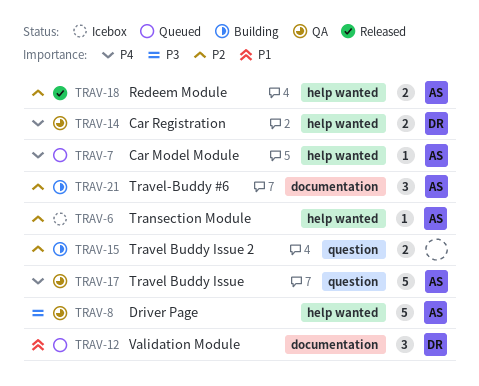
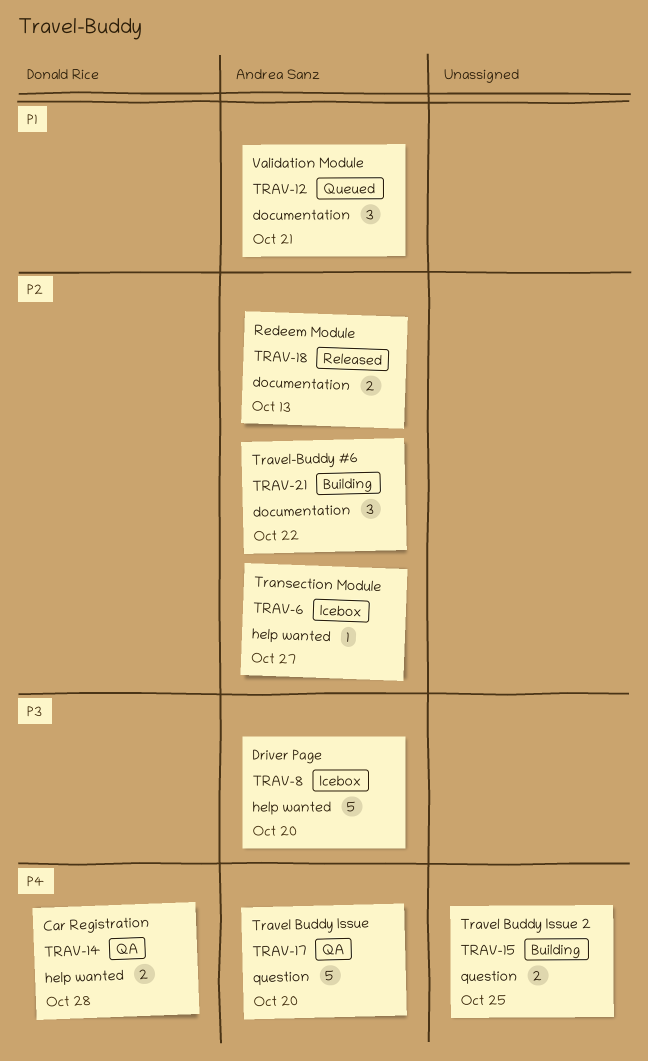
TRAV-7: present -> none
TRAV-8, status: QA -> Icebox
TRAV-12, owner: Donald Rice -> Andrea Sanz
TRAV-15, priority: P2 -> P4
TRAV-18, label: help wanted -> documentation

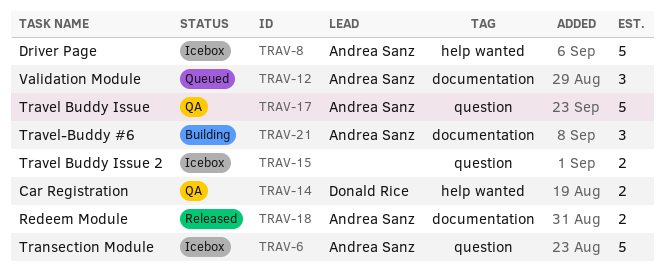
TRAV-6, label: help wanted -> question
TRAV-6, estimate: 1 -> 5
TRAV-15, status: Building -> Icebox

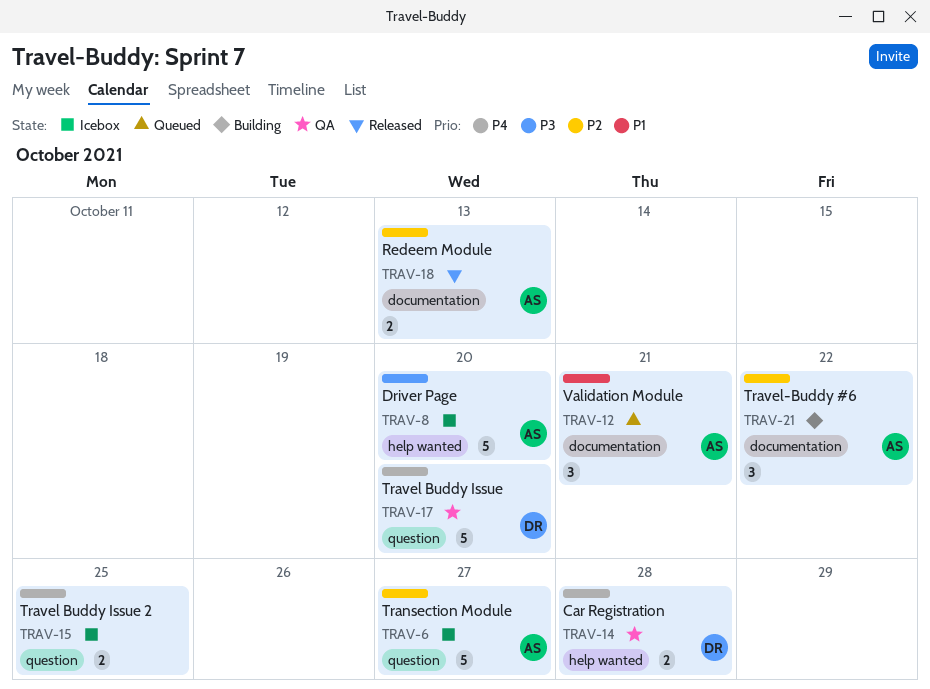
TRAV-17, owner: Andrea Sanz -> Donald Rice

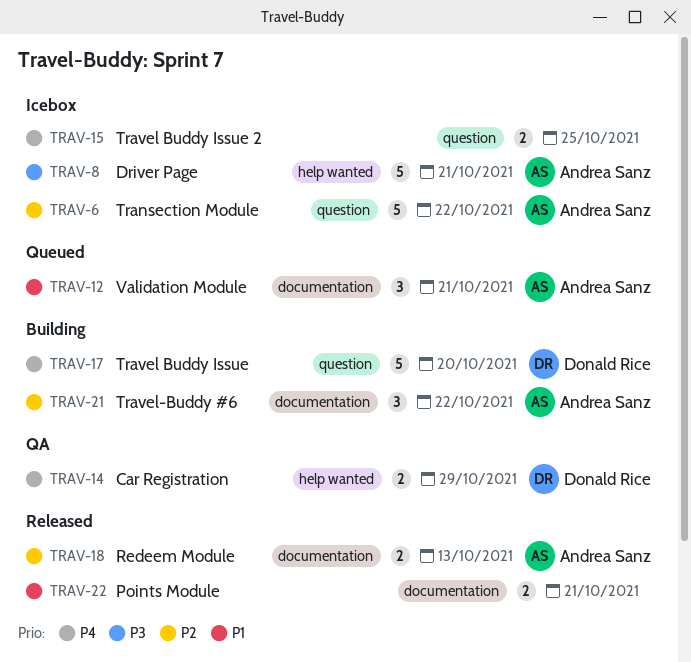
TRAV-6, due: Oct 27 -> Oct 22
TRAV-8, due: Oct 20 -> Oct 21
TRAV-14, due: Oct 28 -> Oct 29
TRAV-17, status: QA -> Building
TRAV-22: none -> present

